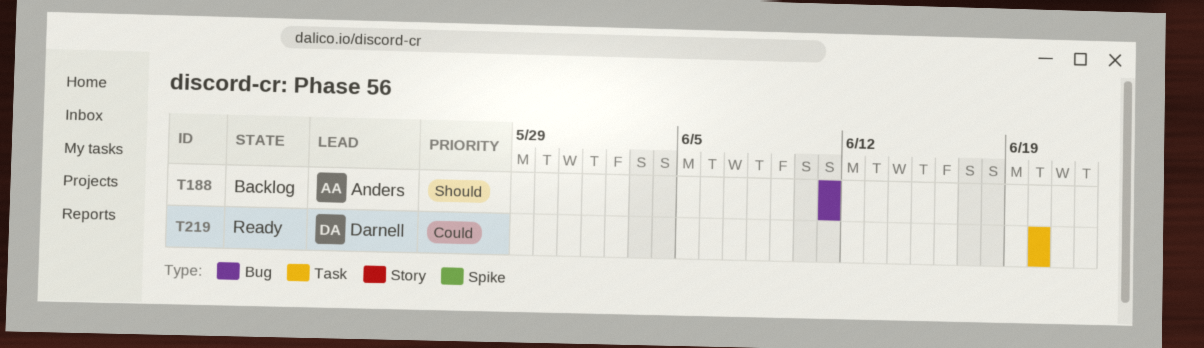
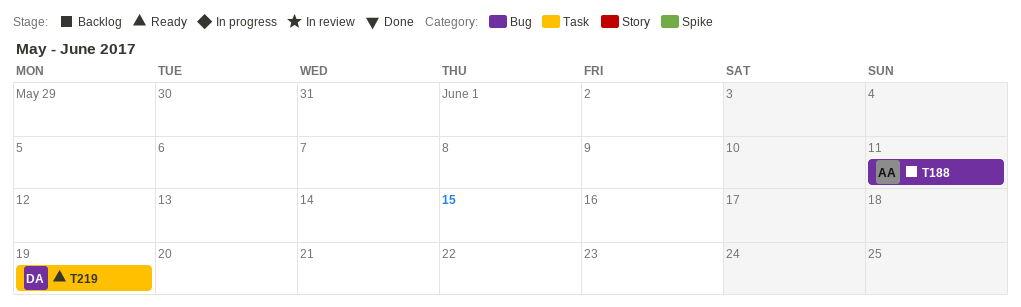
T219, start: Jun 20 -> Jun 19
T219, due: Jun 20 -> Jun 19

